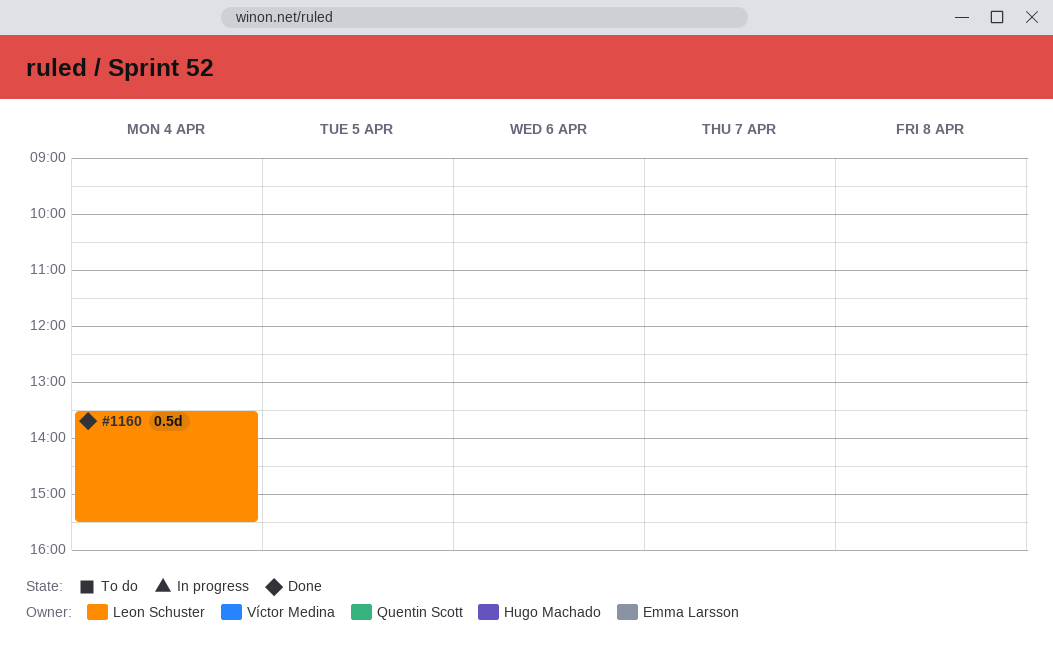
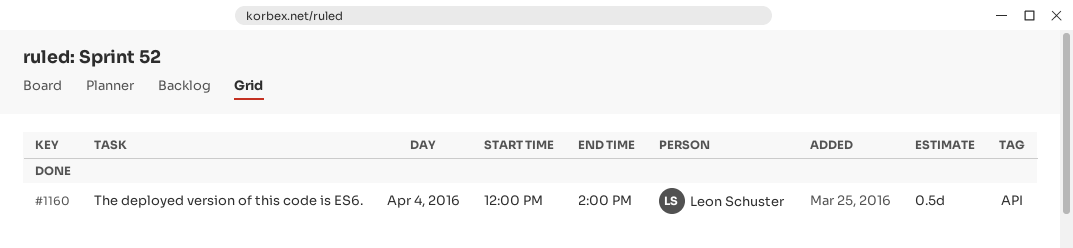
#1160, begins: 13:30 -> 12:00
#1160, ends: 15:30 -> 14:00

